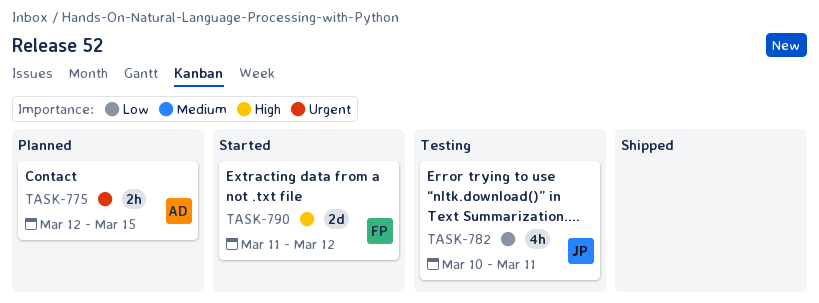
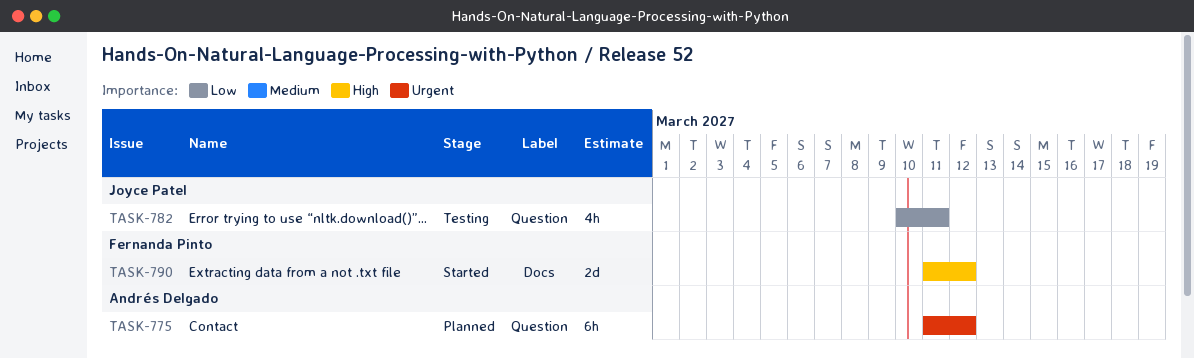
TASK-775, estimate: 2h -> 6h
TASK-775, start: Mar 12 -> Mar 11
TASK-775, due: Mar 15 -> Mar 12

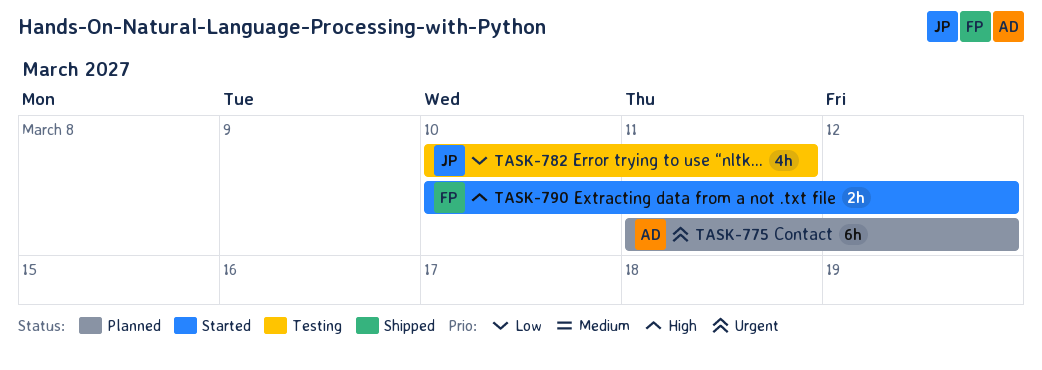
TASK-790, estimate: 2d -> 2h
TASK-790, start: Mar 11 -> Mar 10

